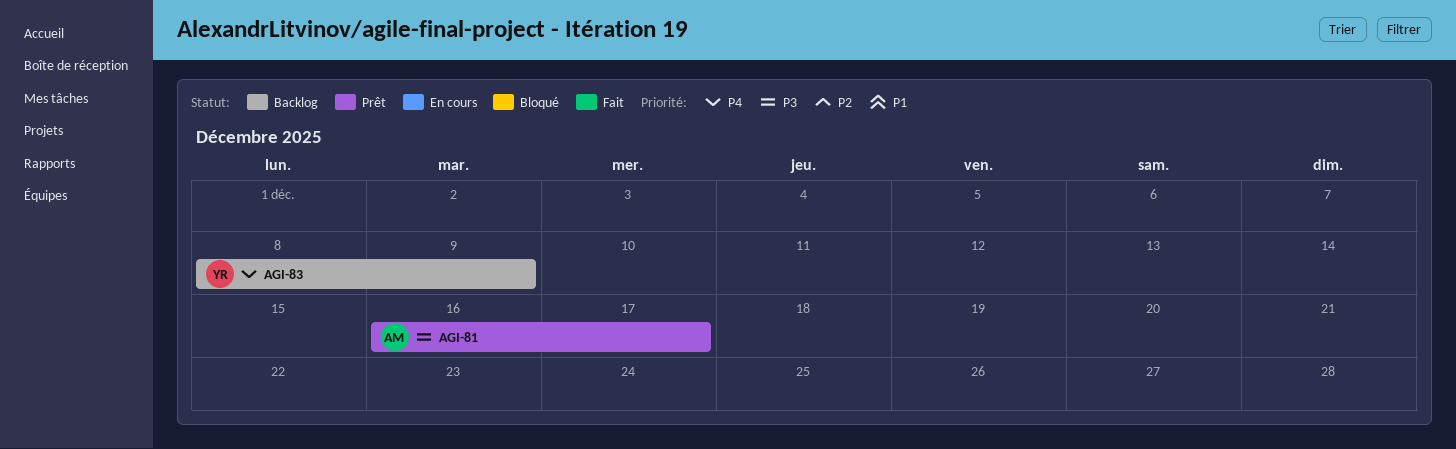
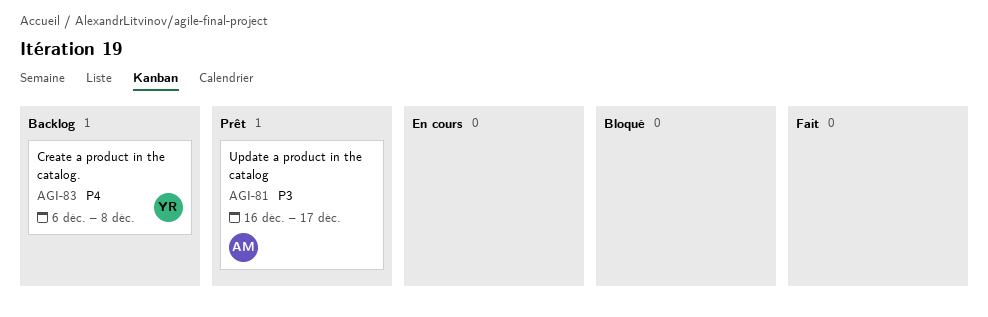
AGI-83, start: Dec 8 -> Dec 6
AGI-83, due: Dec 9 -> Dec 8

